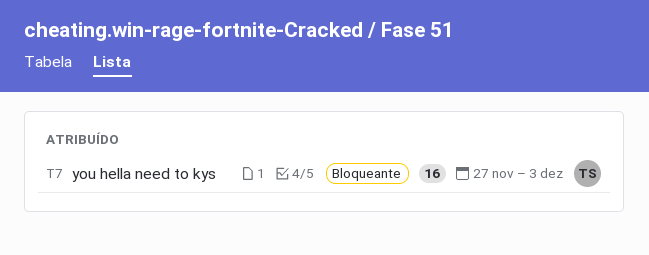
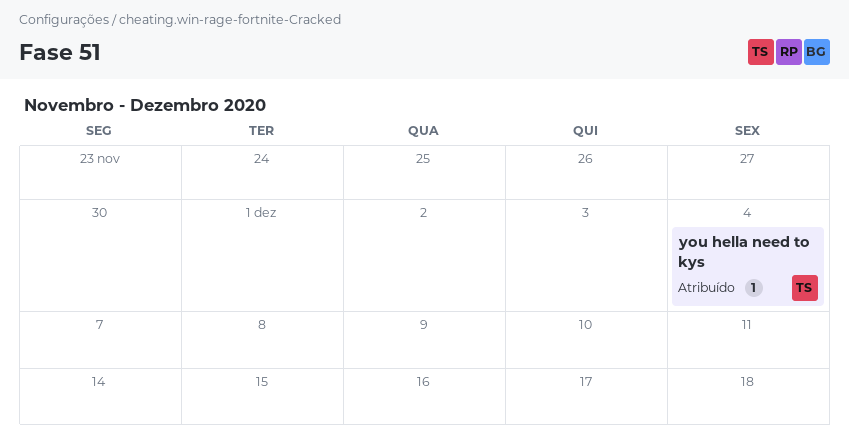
you hella need to kys, estimate: 16 -> 1
you hella need to kys, due: Dec 3 -> Dec 4

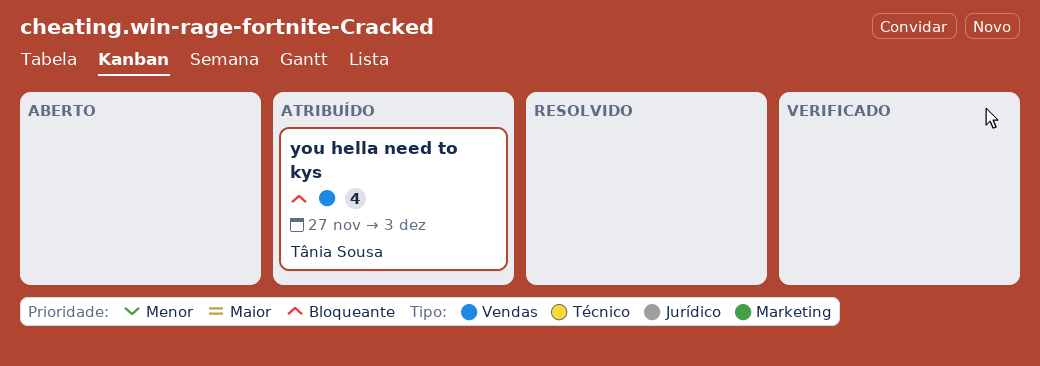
you hella need to kys, estimate: 1 -> 4
you hella need to kys, due: Dec 4 -> Dec 3

